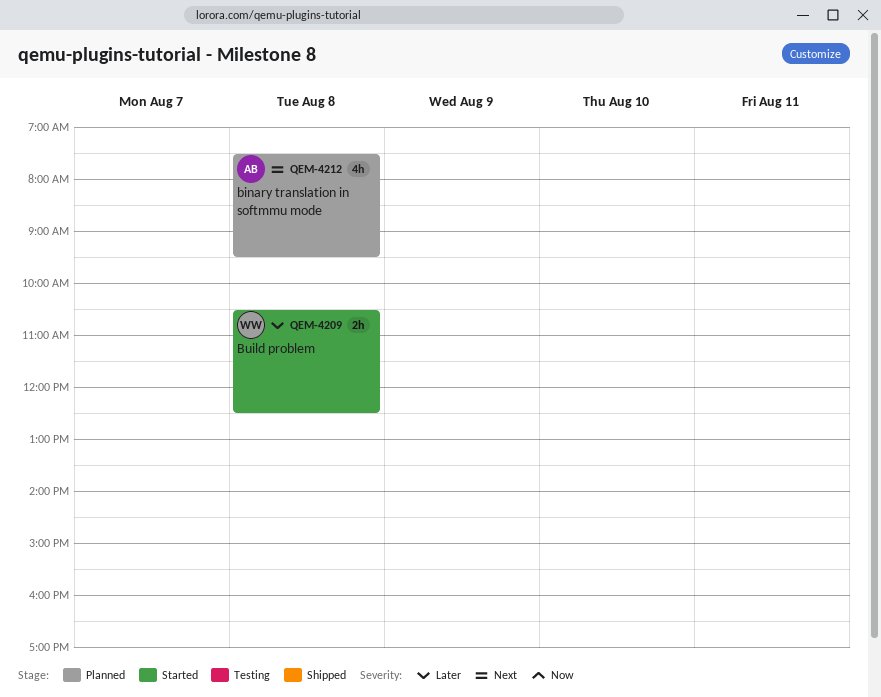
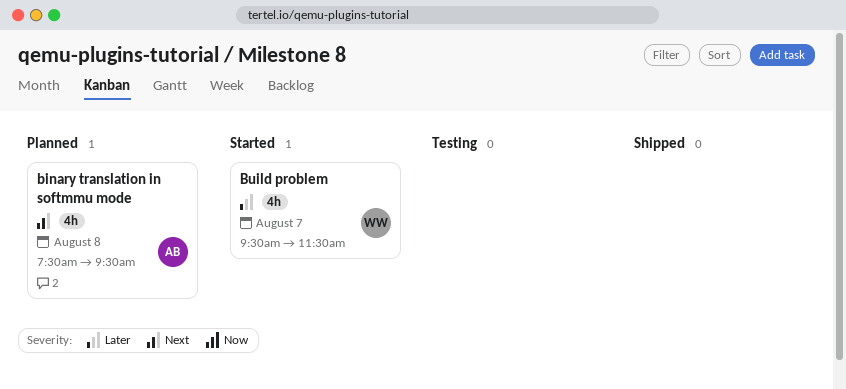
Build problem, estimate: 2h -> 4h
Build problem, day: Aug 8 -> Aug 7
Build problem, begins: 10:30 -> 09:30
Build problem, ends: 12:30 -> 11:30

